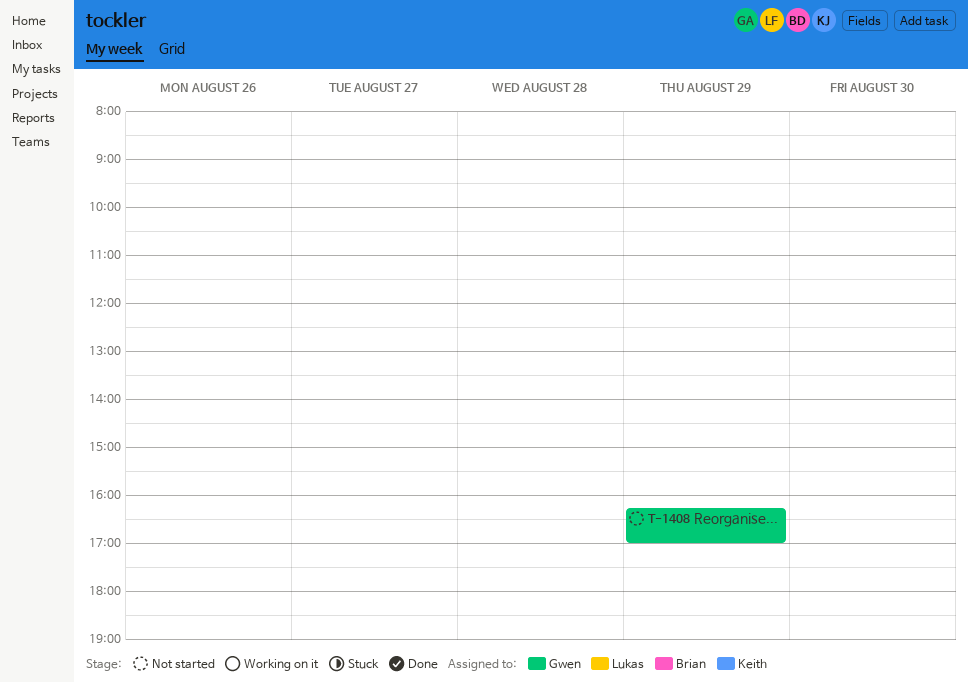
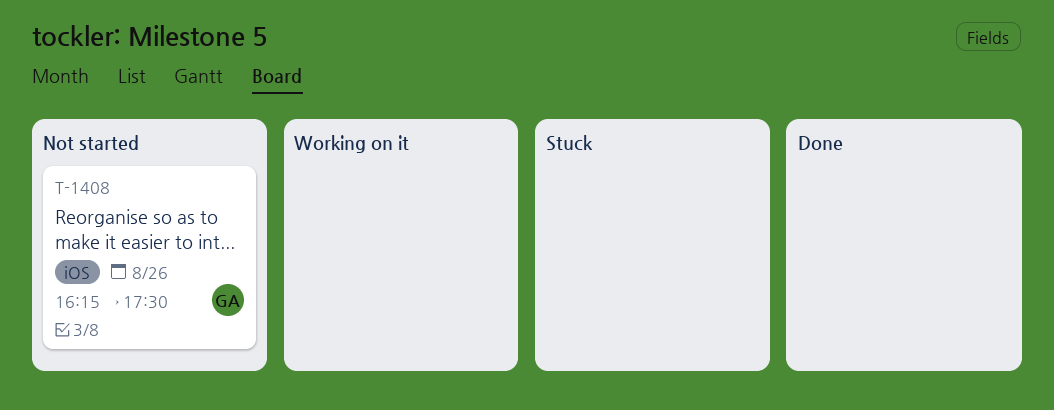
T-1408, day: Aug 29 -> Aug 26
T-1408, ends: 17:00 -> 17:30

